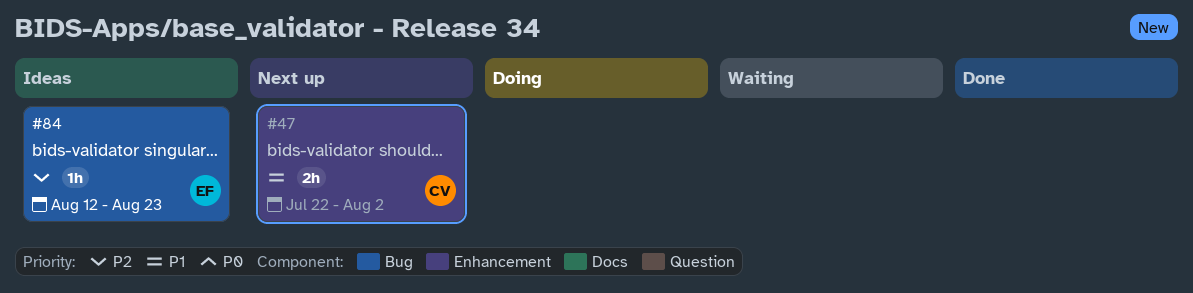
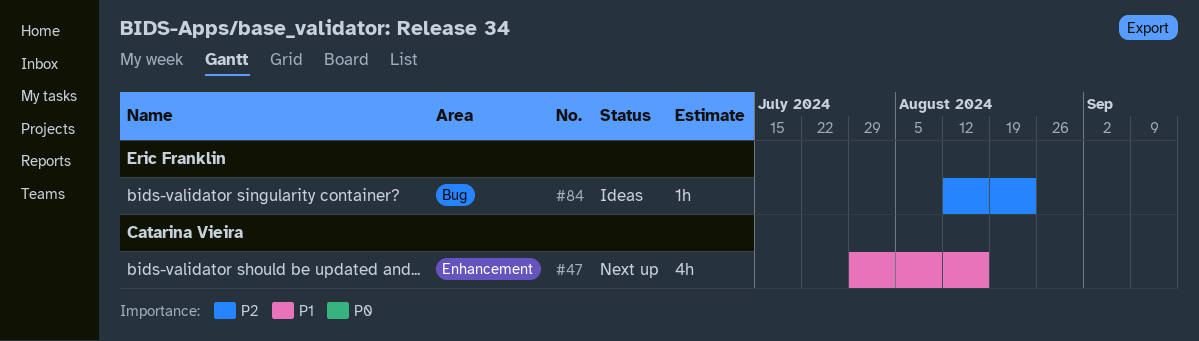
#47, estimate: 2h -> 4h
#47, start: Jul 22 -> Jul 29
#47, due: Aug 2 -> Aug 16

